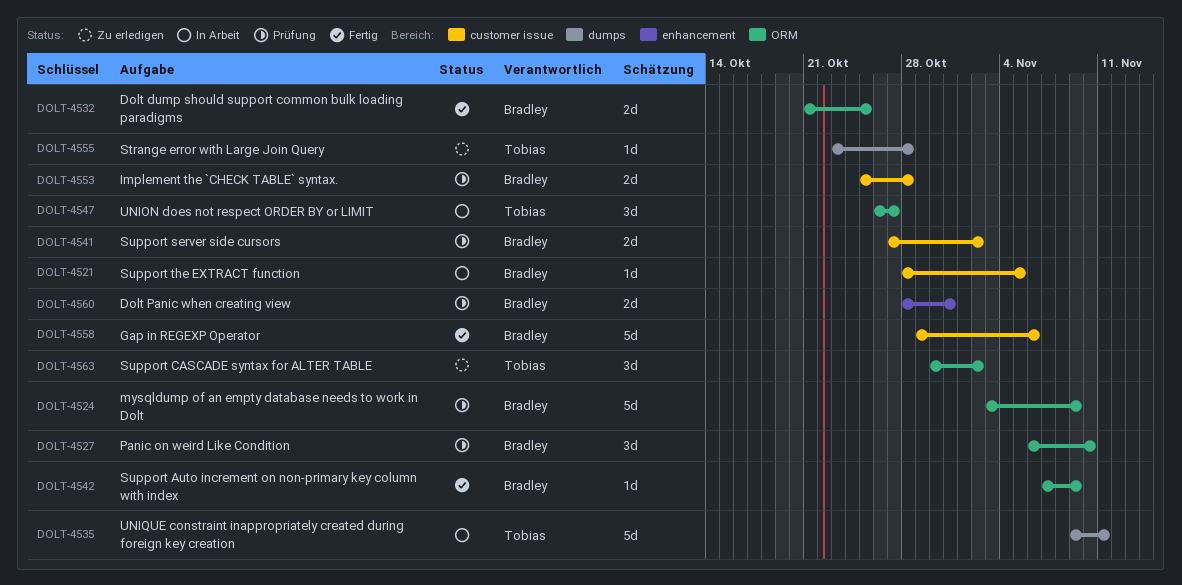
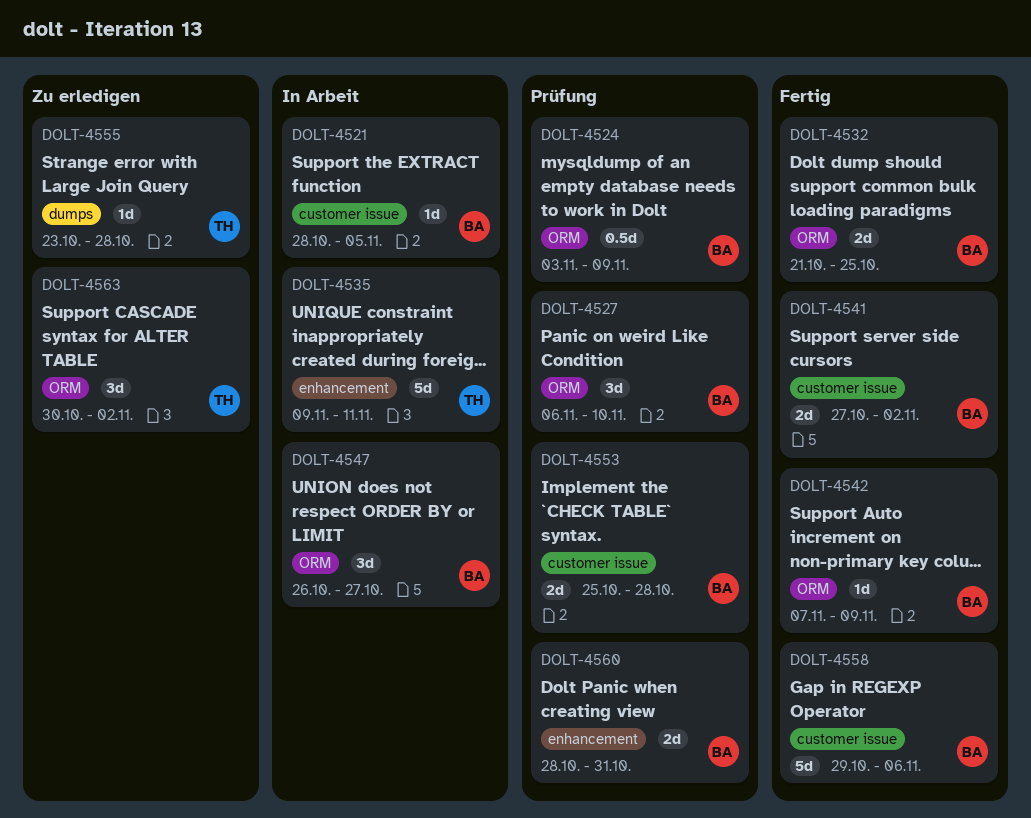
DOLT-4524, estimate: 5d -> 0.5d
DOLT-4535, label: dumps -> enhancement
DOLT-4541, status: Prüfung -> Fertig
DOLT-4547, owner: Tobias -> Bradley

